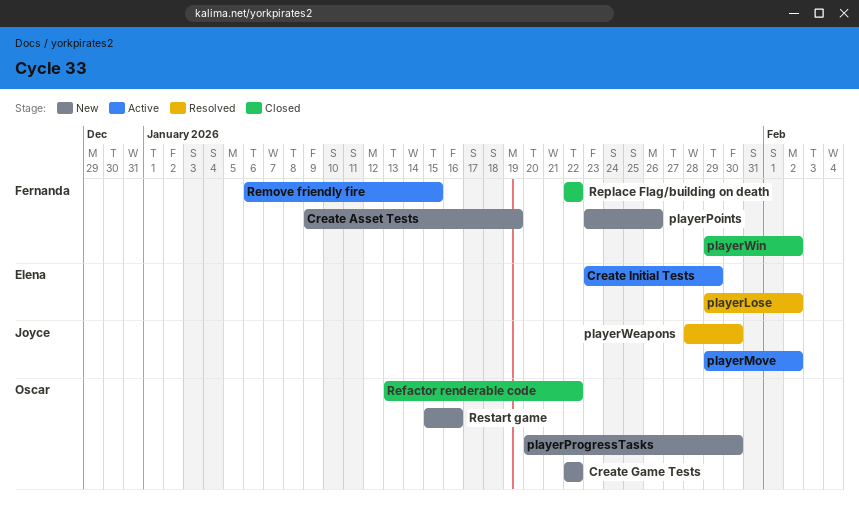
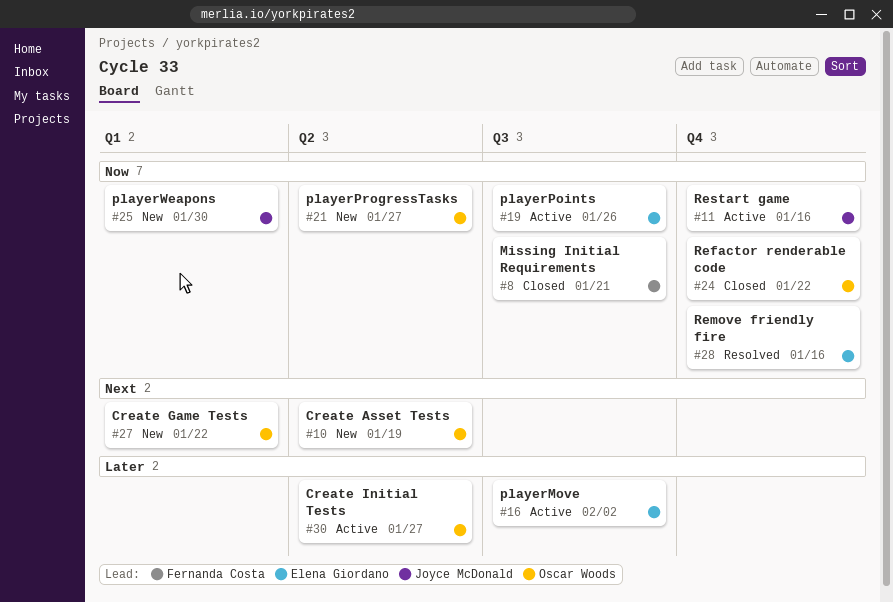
Create Asset Tests, owner: Fernanda Costa -> Oscar Woods
Create Initial Tests, owner: Elena Giordano -> Oscar Woods
Create Initial Tests, due: Jan 29 -> Jan 27
Missing Initial Requirements: none -> present
playerLose: present -> none
playerMove, owner: Joyce McDonald -> Elena Giordano
playerPoints, status: New -> Active
playerPoints, owner: Fernanda Costa -> Elena Giordano
playerProgressTasks, due: Jan 30 -> Jan 27
playerWeapons, status: Resolved -> New
playerWin: present -> none
Remove friendly fire, status: Active -> Resolved
Remove friendly fire, owner: Fernanda Costa -> Elena Giordano
Remove friendly fire, due: Jan 15 -> Jan 16
Replace Flag/building on death: present -> none
Restart game, status: New -> Active
Restart game, owner: Oscar Woods -> Joyce McDonald

